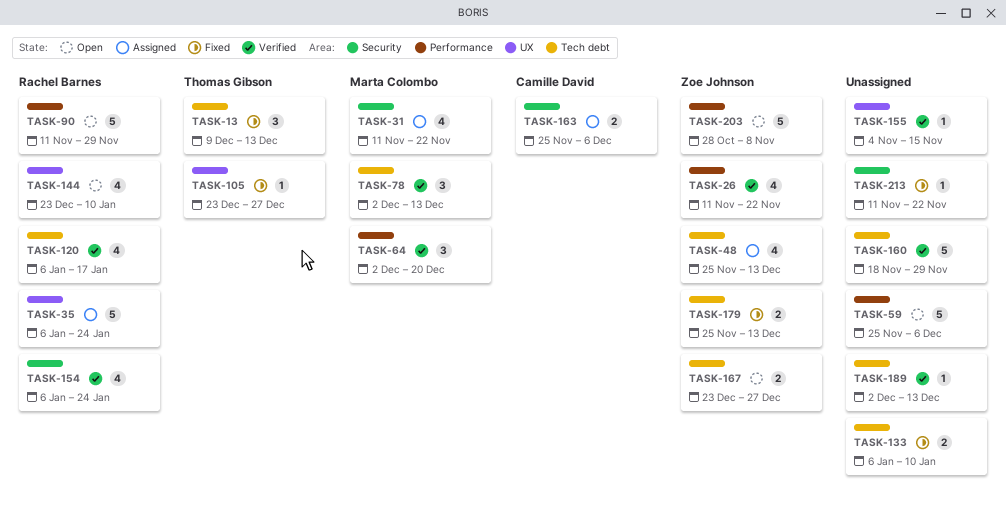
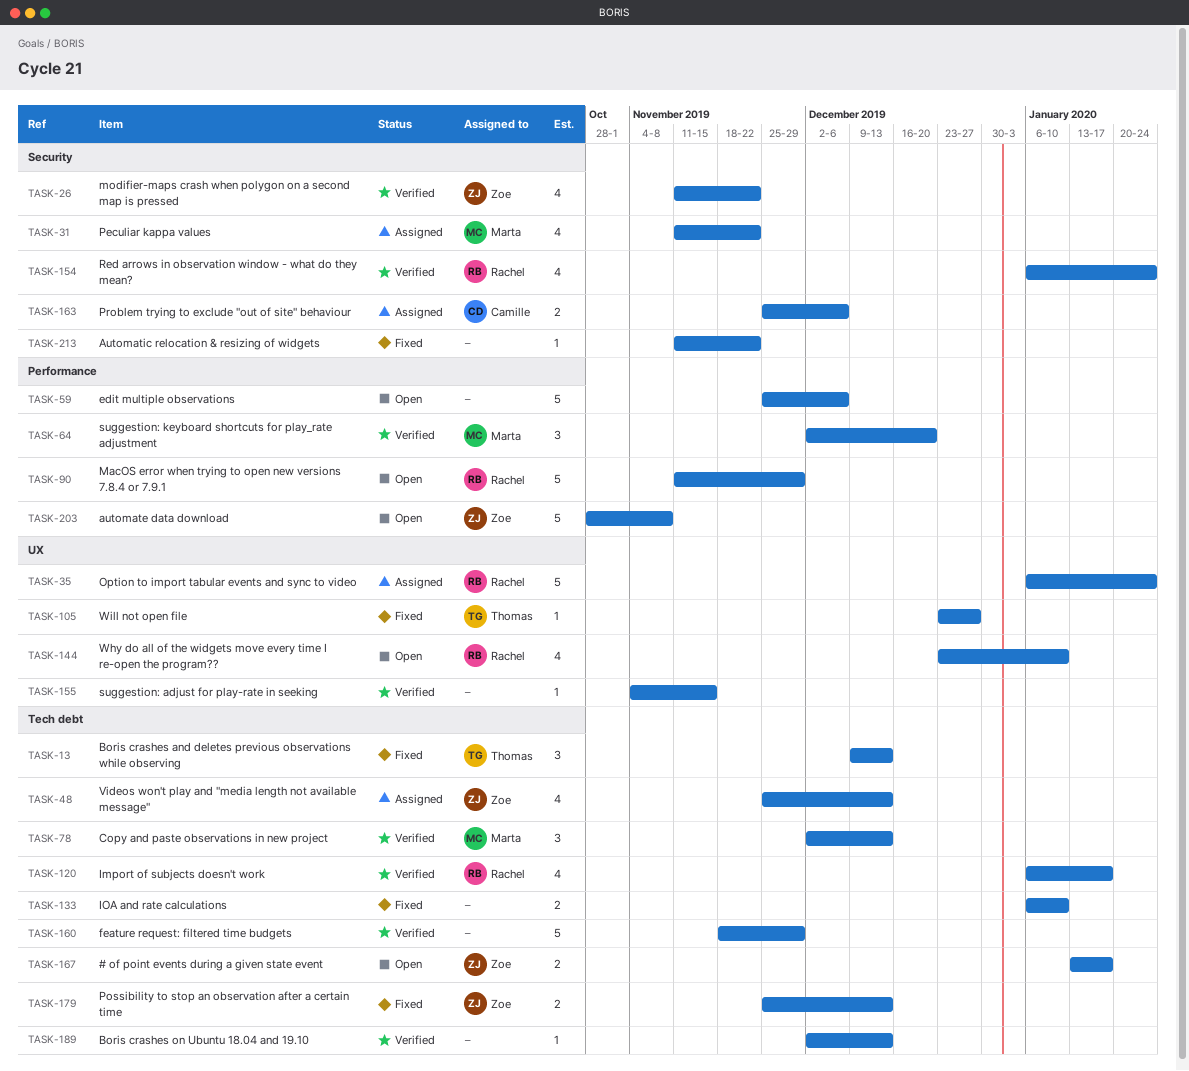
TASK-26, label: Performance -> Security
TASK-167, start: Dec 23 -> Jan 13
TASK-167, due: Dec 27 -> Jan 17

